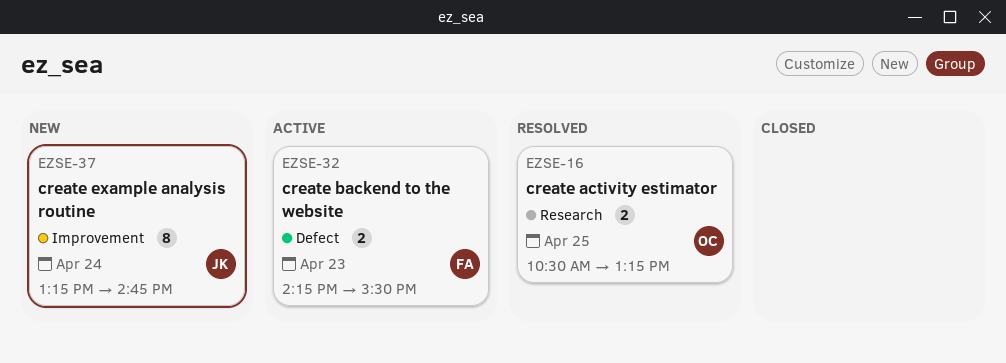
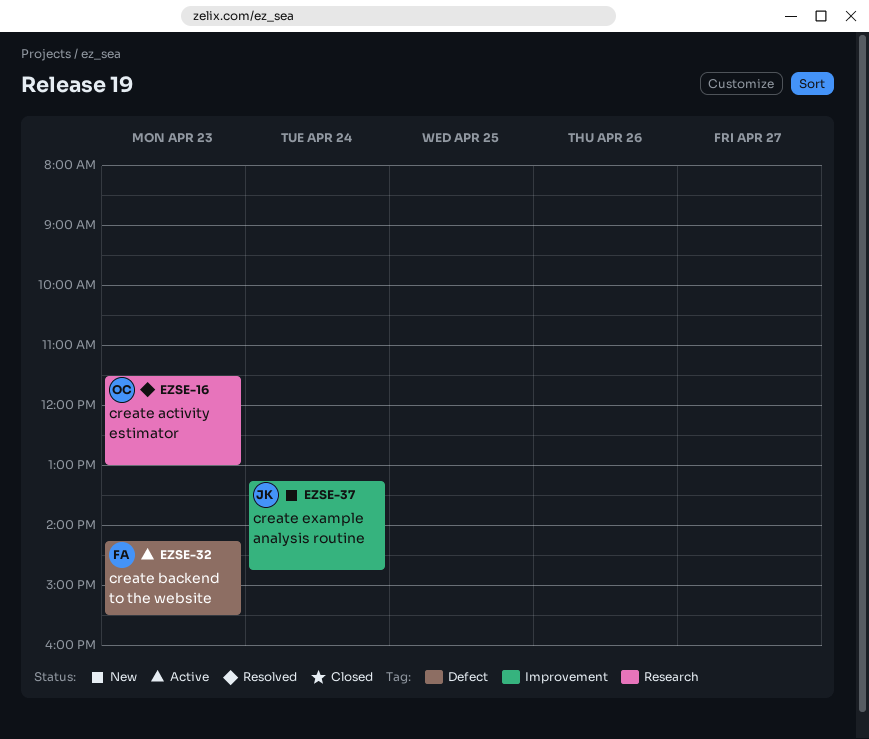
EZSE-16, day: Apr 25 -> Apr 23
EZSE-16, begins: 10:30 -> 11:30
EZSE-16, ends: 13:15 -> 13:00

